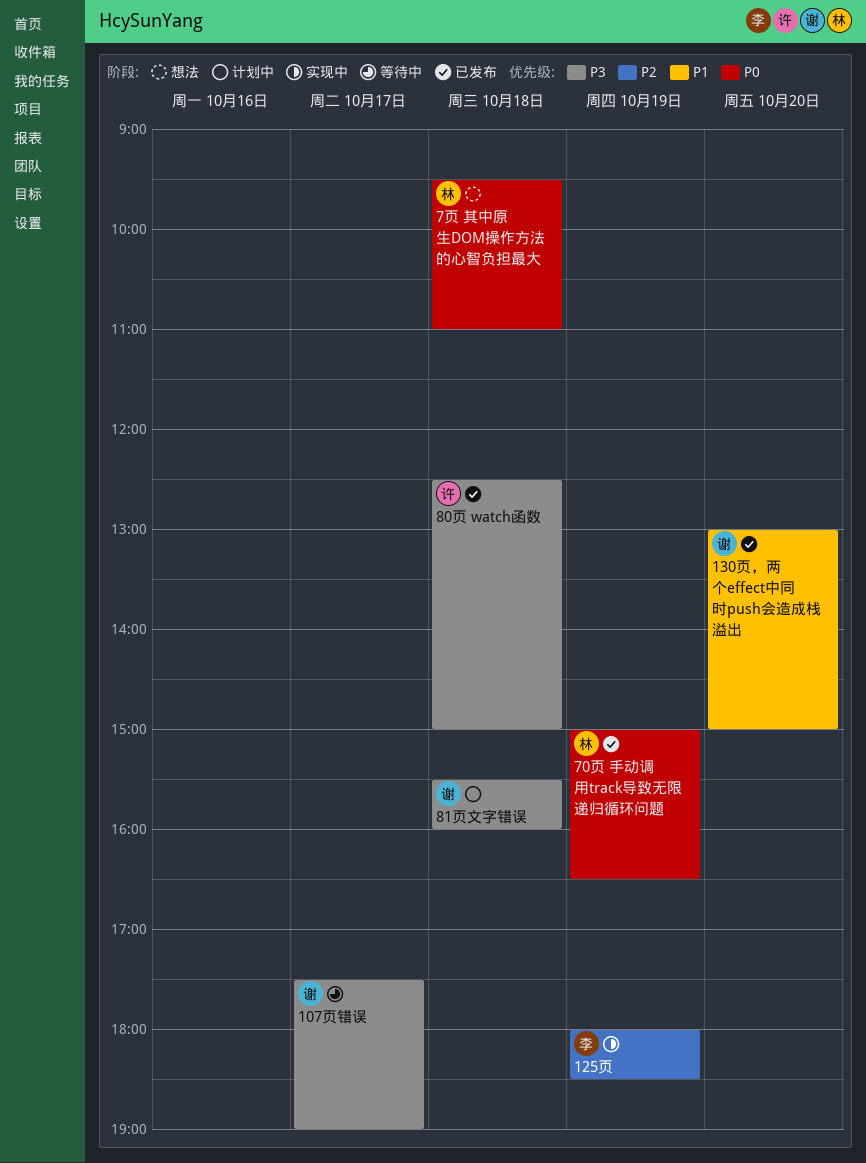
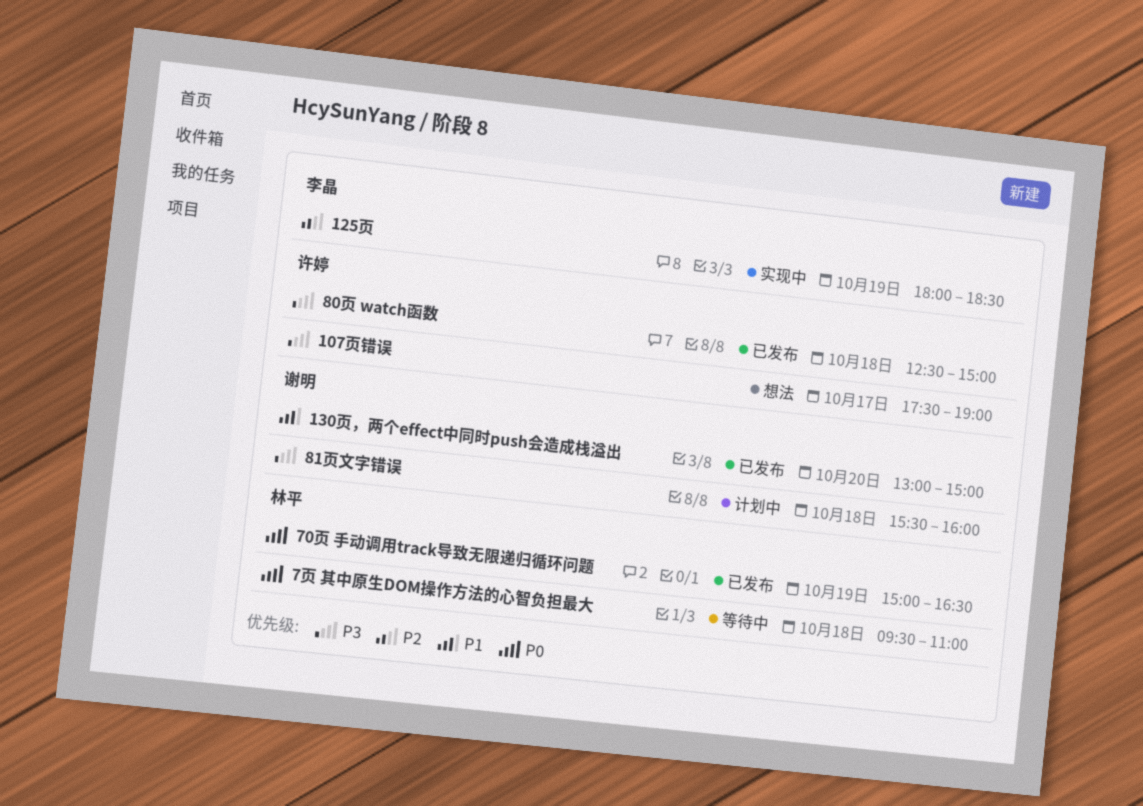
107页错误, status: 等待中 -> 想法
107页错误, owner: 谢明 -> 许婷
7页 其中原生DOM操作方法的心智负担最大, status: 想法 -> 等待中

